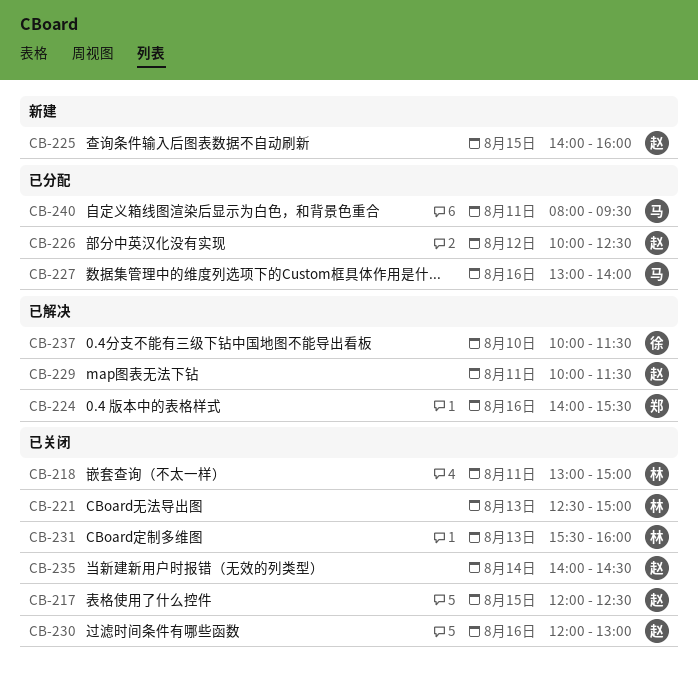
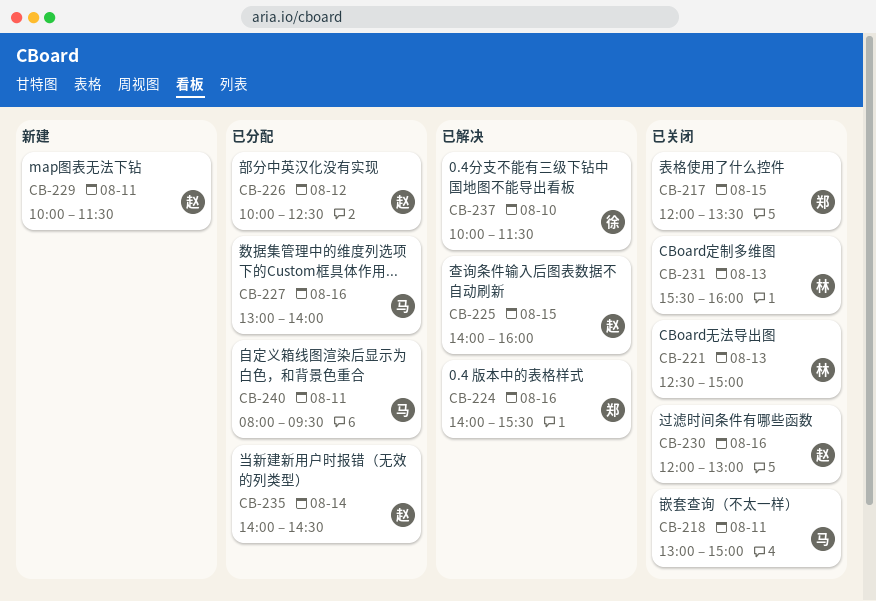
CB-217, owner: 赵 -> 郑
CB-217, ends: 12:30 -> 13:30
CB-218, owner: 林 -> 马
CB-225, status: 新建 -> 已解决
CB-229, status: 已解决 -> 新建
CB-235, status: 已关闭 -> 已分配

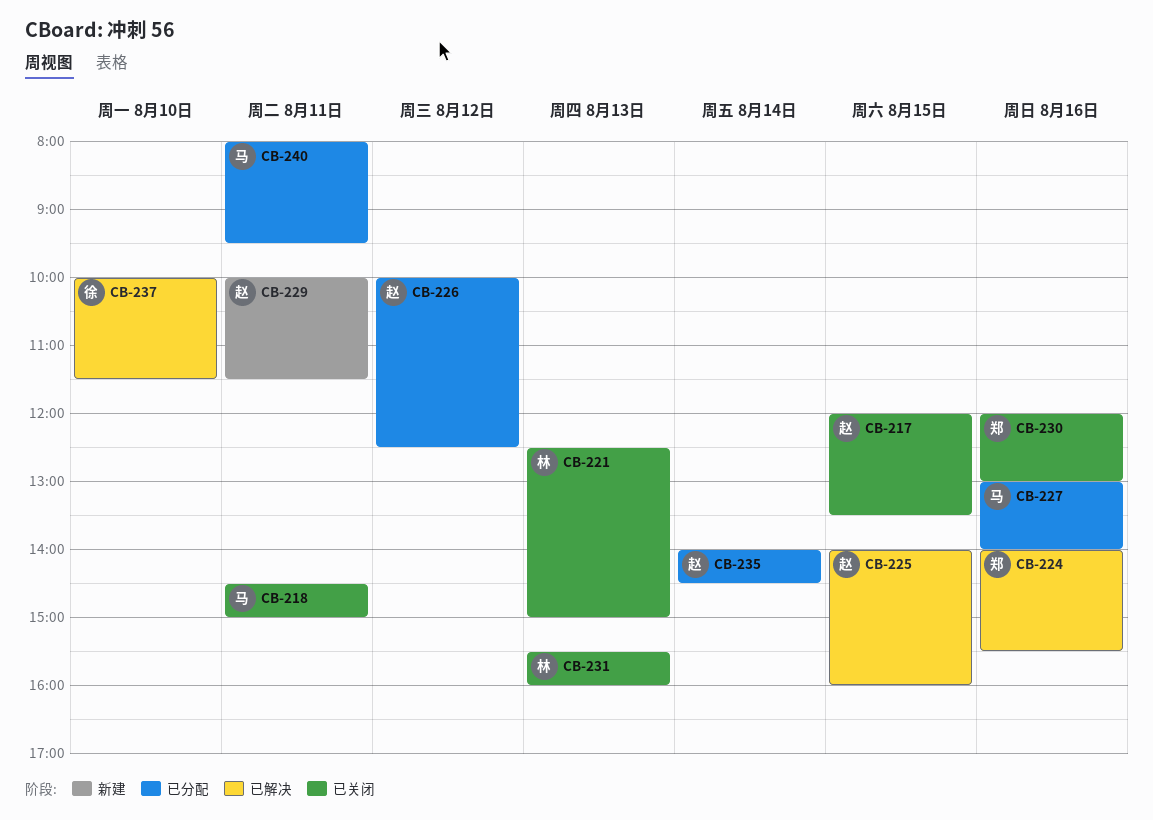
CB-217, owner: 郑 -> 赵
CB-218, begins: 13:00 -> 14:30
CB-230, owner: 赵 -> 郑

